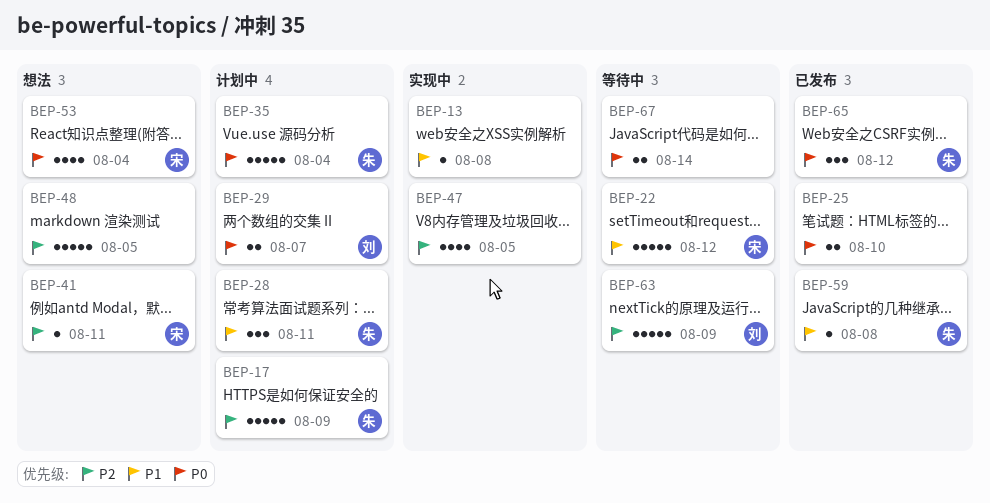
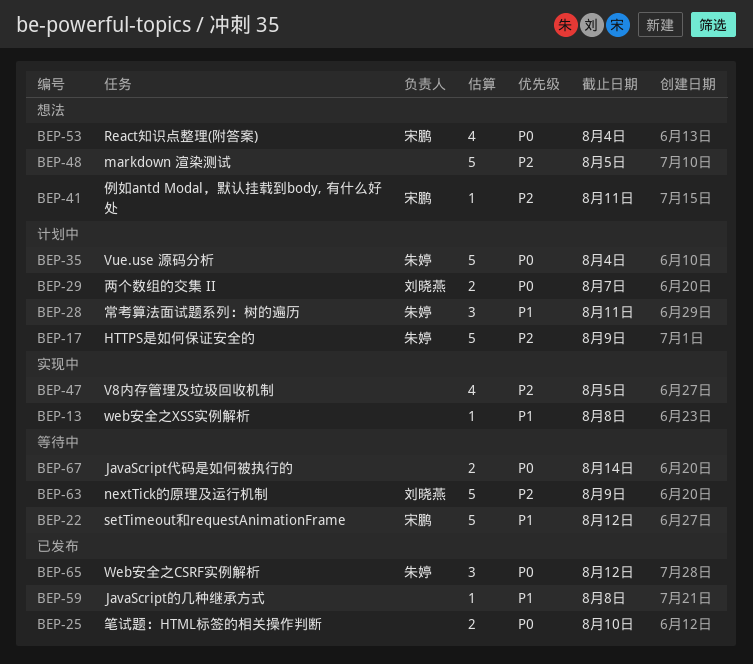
BEP-59, owner: 朱婷 -> none

